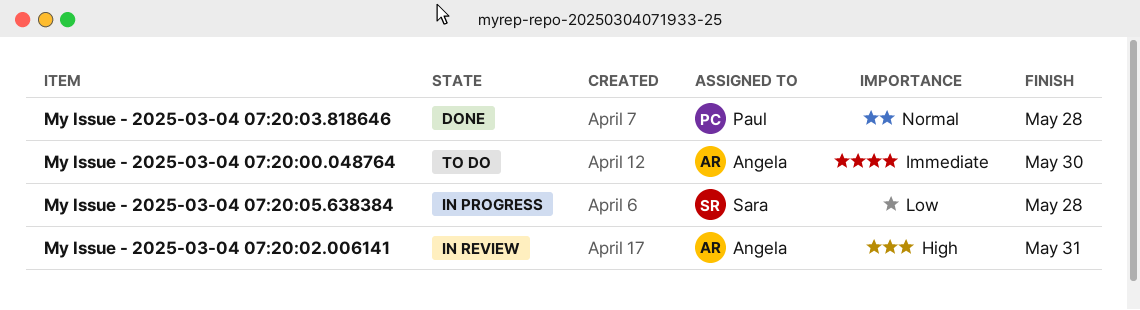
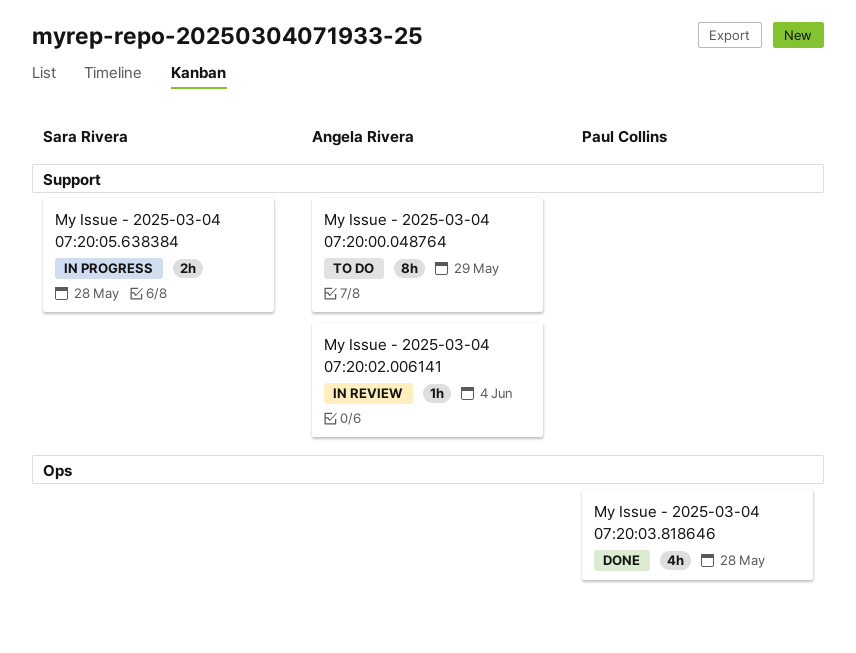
My Issue - 2025-03-04 07:20:00.048764, due: May 30 -> May 29
My Issue - 2025-03-04 07:20:02.006141, due: May 31 -> Jun 4

